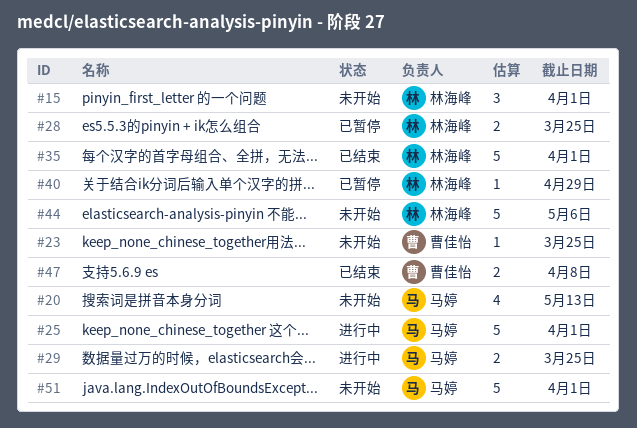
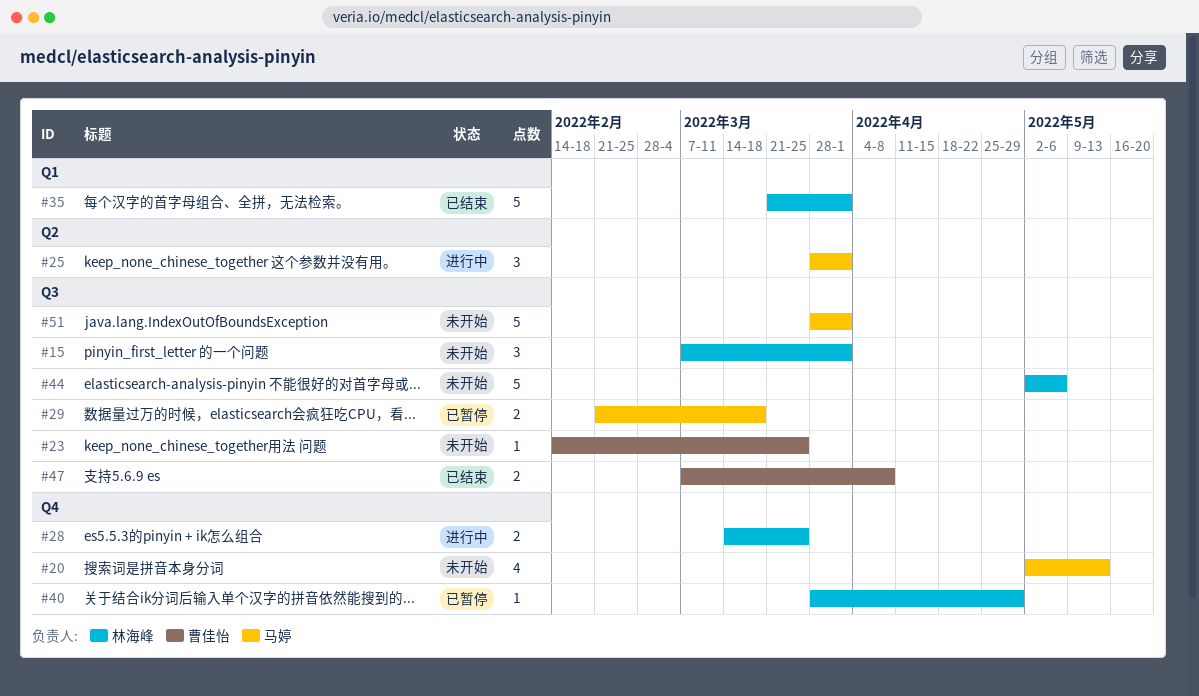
#25, estimate: 5 -> 3
#28, status: 已暂停 -> 进行中
#29, status: 进行中 -> 已暂停
#29, due: Mar 25 -> Mar 18

